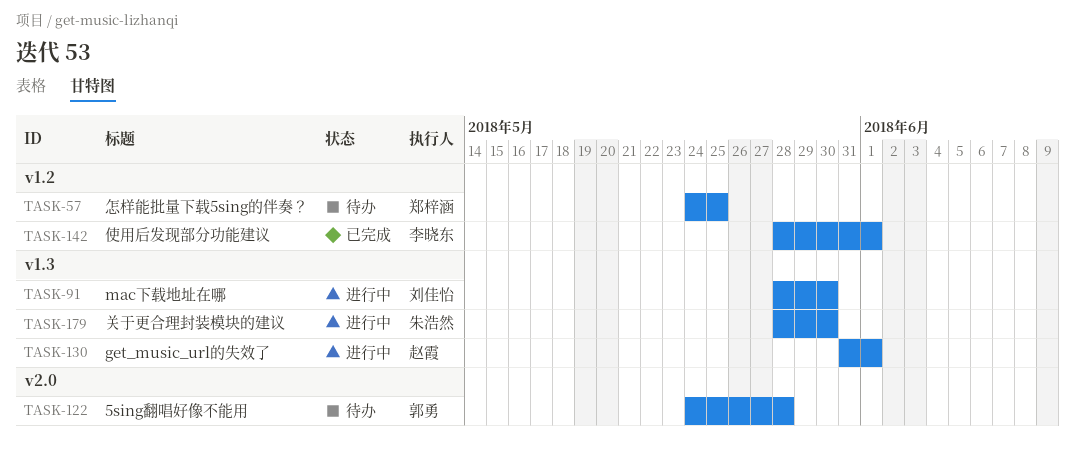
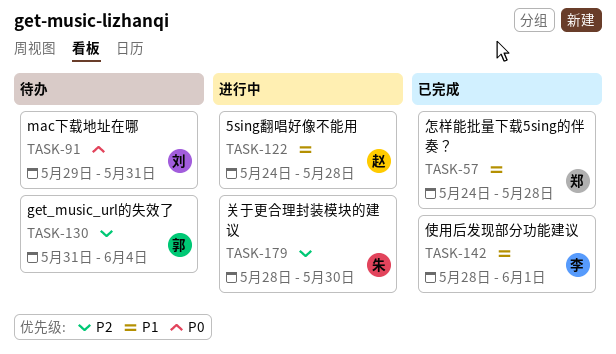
TASK-57, status: 待办 -> 已完成
TASK-57, due: May 25 -> May 28
TASK-91, status: 进行中 -> 待办
TASK-91, start: May 28 -> May 29
TASK-91, due: May 30 -> May 31
TASK-122, status: 待办 -> 进行中
TASK-122, owner: 郭勇 -> 赵霞
TASK-130, status: 进行中 -> 待办
TASK-130, owner: 赵霞 -> 郭勇
TASK-130, due: Jun 1 -> Jun 4

